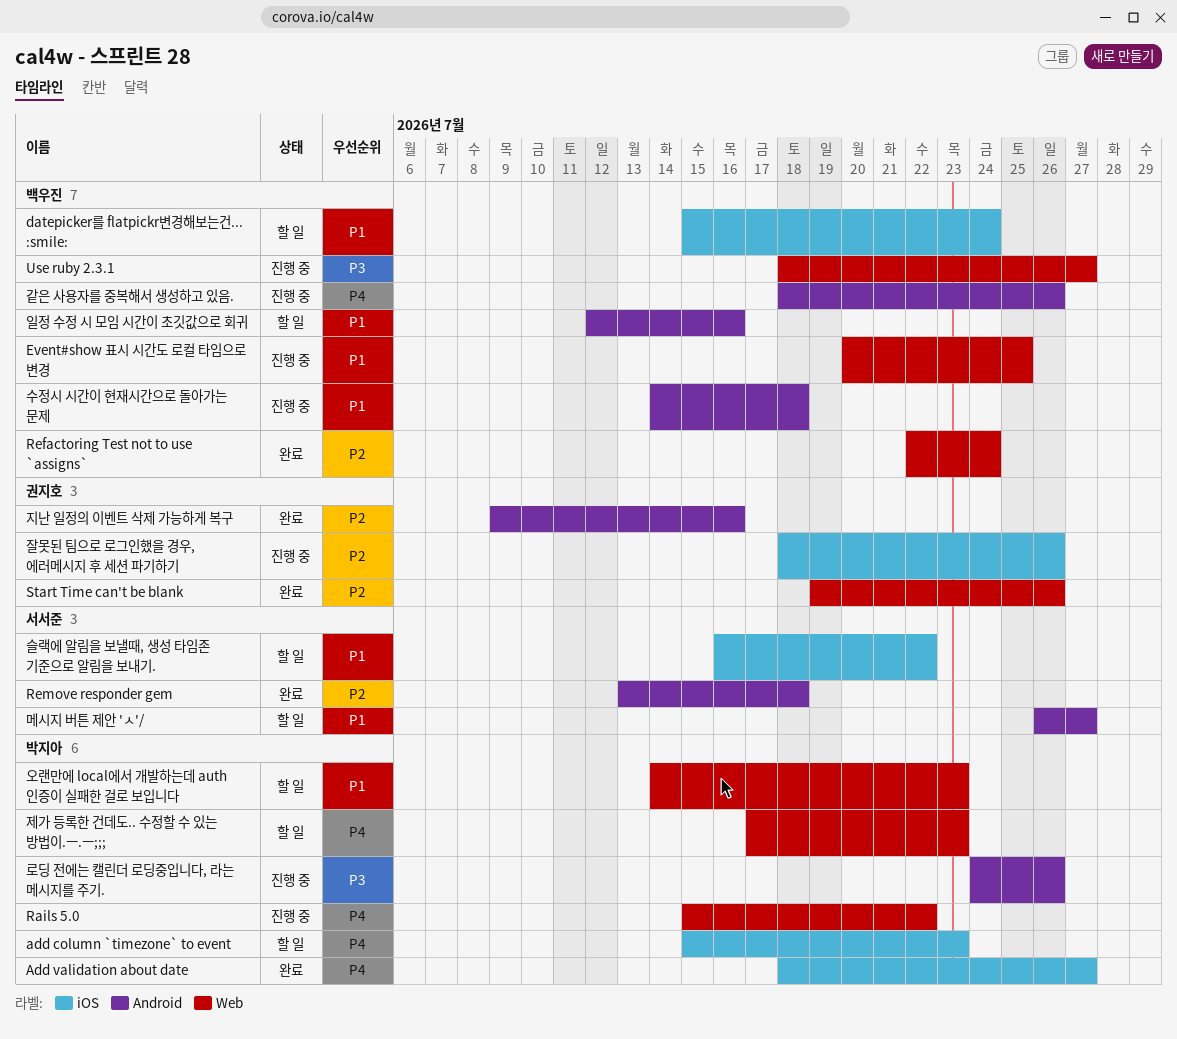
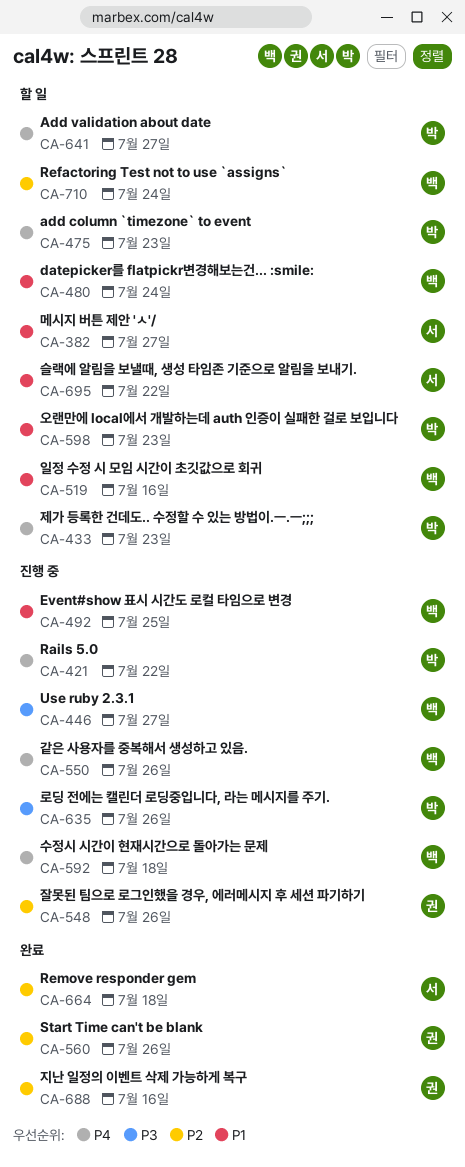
Add validation about date, status: 완료 -> 할 일
Refactoring Test not to use `assigns`, status: 완료 -> 할 일
수정시 시간이 현재시간으로 돌아가는 문제, priority: P1 -> P4

